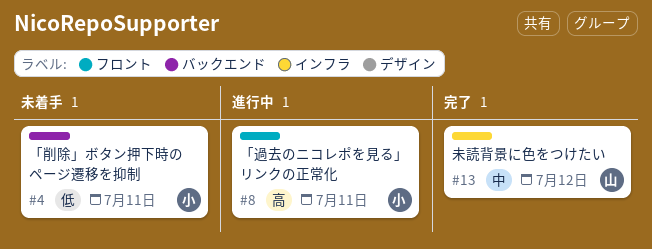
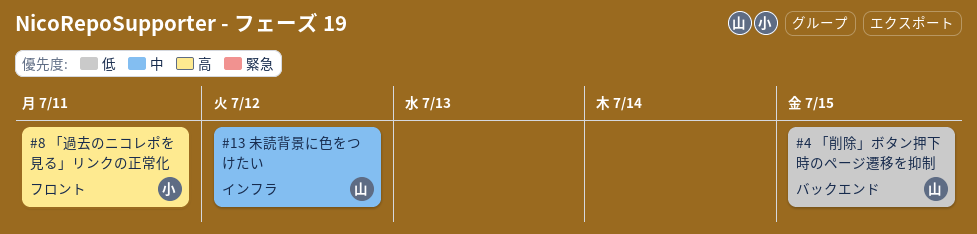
#4, owner: 小 -> 山
#4, due: Jul 11 -> Jul 15

